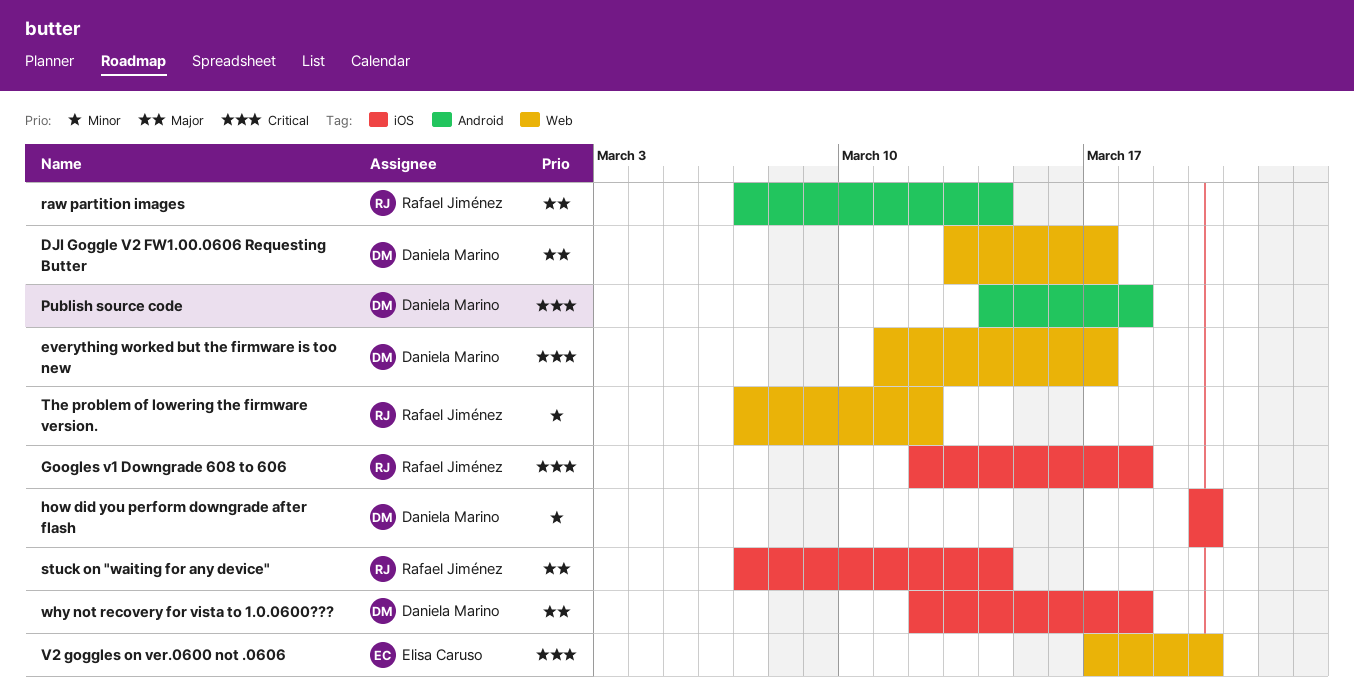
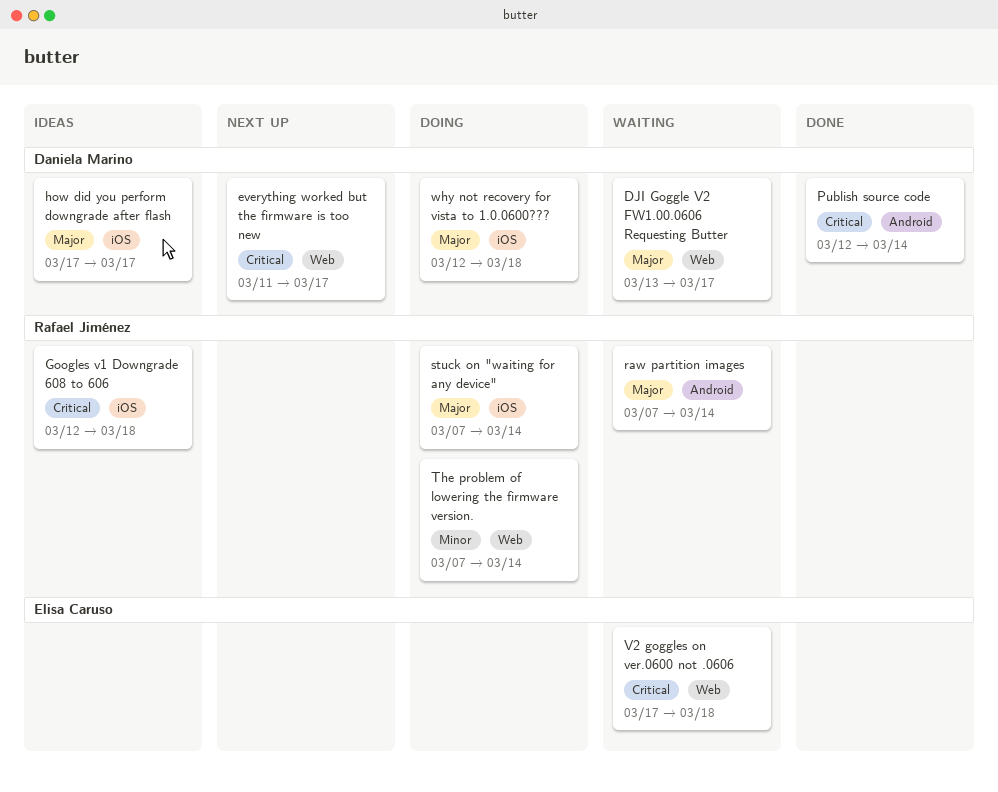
how did you perform downgrade after flash, priority: Minor -> Major
how did you perform downgrade after flash, start: Mar 20 -> Mar 17
how did you perform downgrade after flash, due: Mar 20 -> Mar 17
Publish source code, start: Mar 14 -> Mar 12
Publish source code, due: Mar 18 -> Mar 14
The problem of lowering the firmware version., due: Mar 12 -> Mar 14
V2 goggles on ver.0600 not .0606, due: Mar 20 -> Mar 18

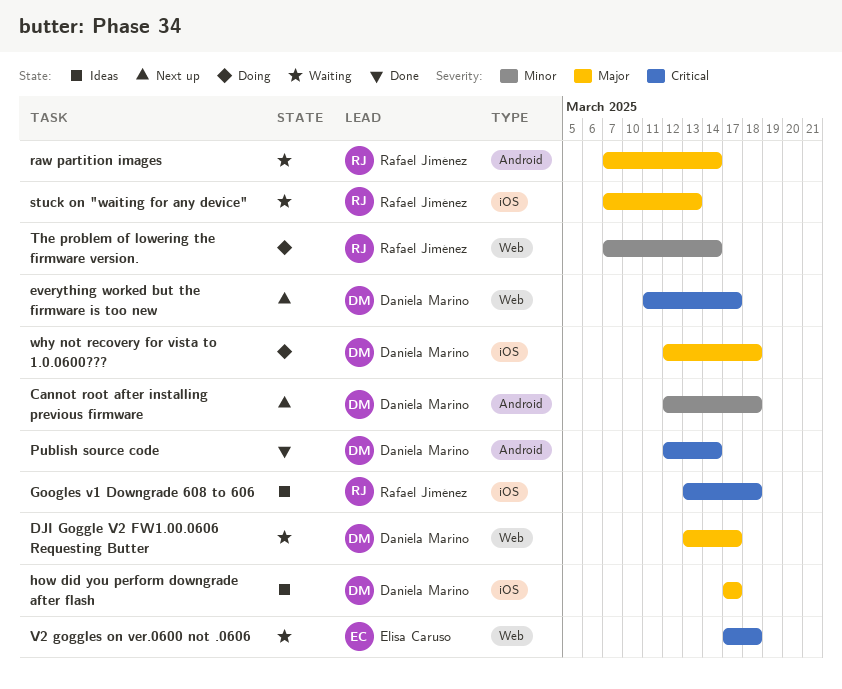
Cannot root after installing previous firmware: none -> present
Googles v1 Downgrade 608 to 606, start: Mar 12 -> Mar 13
stuck on "waiting for any device", status: Doing -> Waiting
stuck on "waiting for any device", due: Mar 14 -> Mar 13

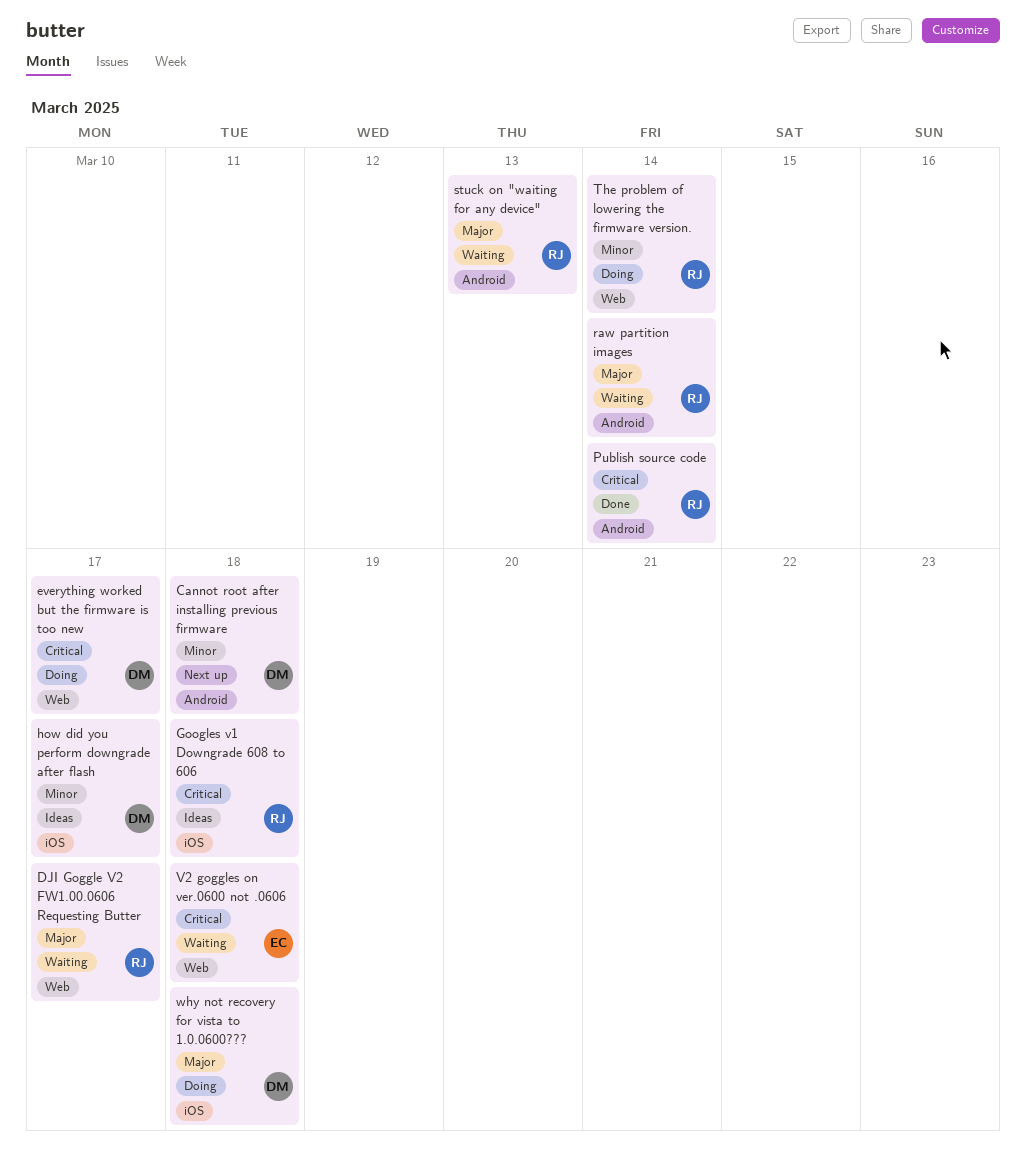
DJI Goggle V2 FW1.00.0606 Requesting Butter, owner: Daniela Marino -> Rafael Jiménez
everything worked but the firmware is too new, status: Next up -> Doing
how did you perform downgrade after flash, priority: Major -> Minor
Publish source code, owner: Daniela Marino -> Rafael Jiménez
stuck on "waiting for any device", label: iOS -> Android

